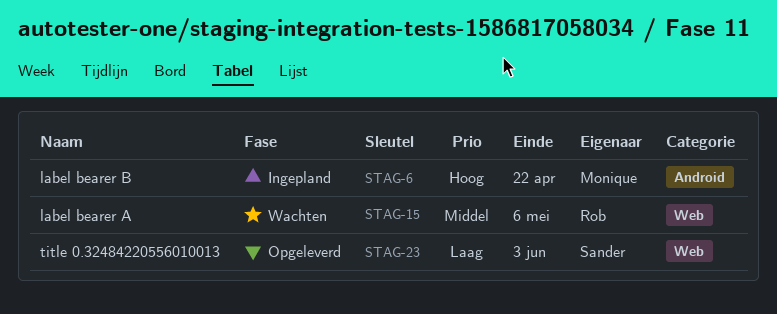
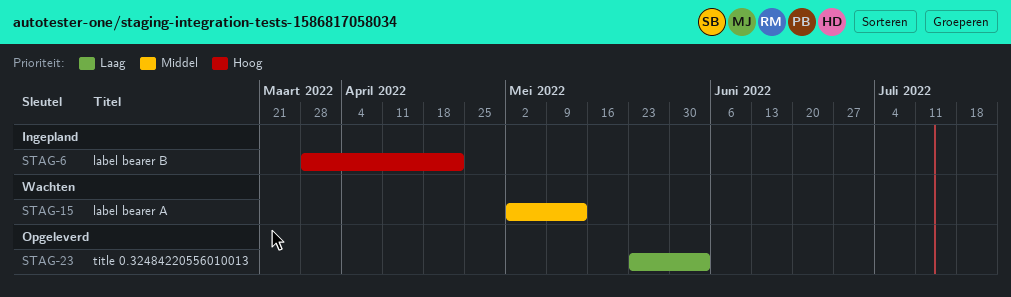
STAG-15, due: May 6 -> May 13

